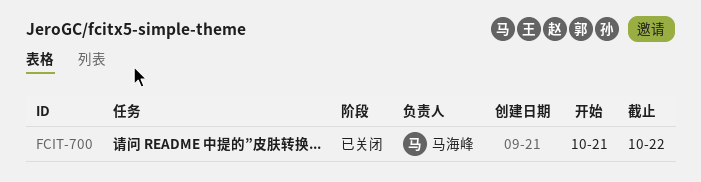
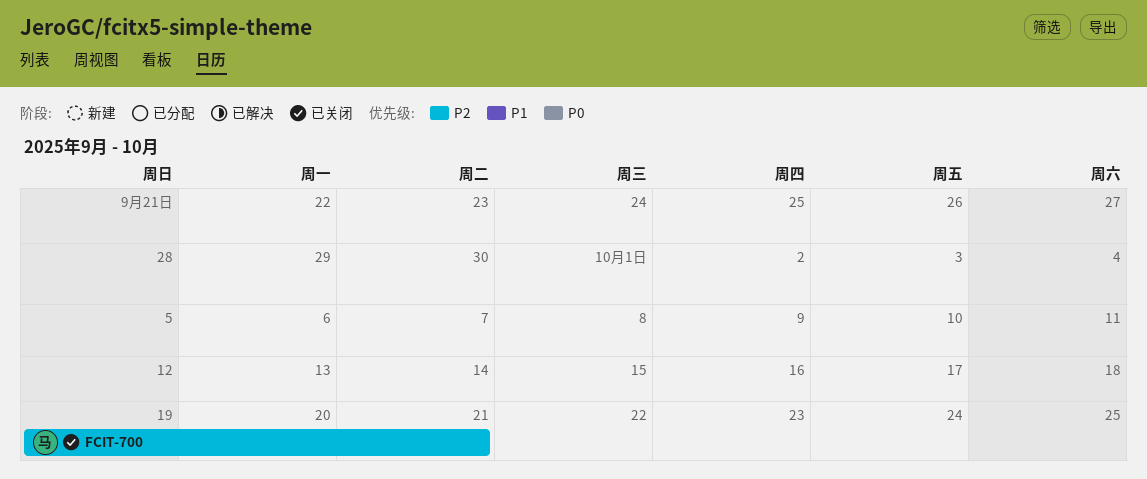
FCIT-700, start: Oct 21 -> Oct 19
FCIT-700, due: Oct 22 -> Oct 21

